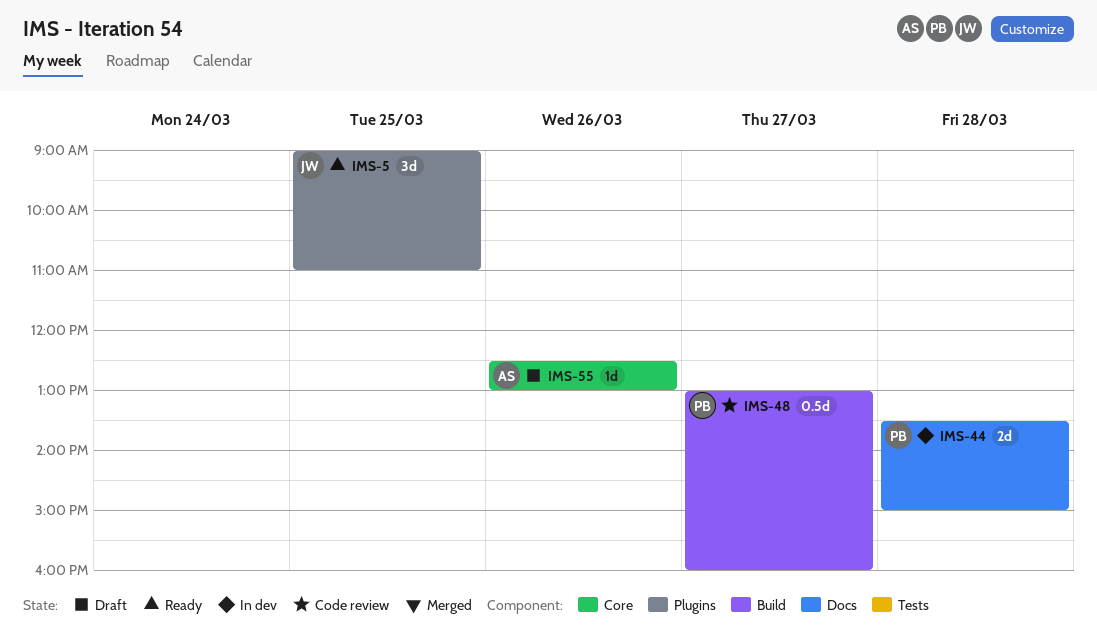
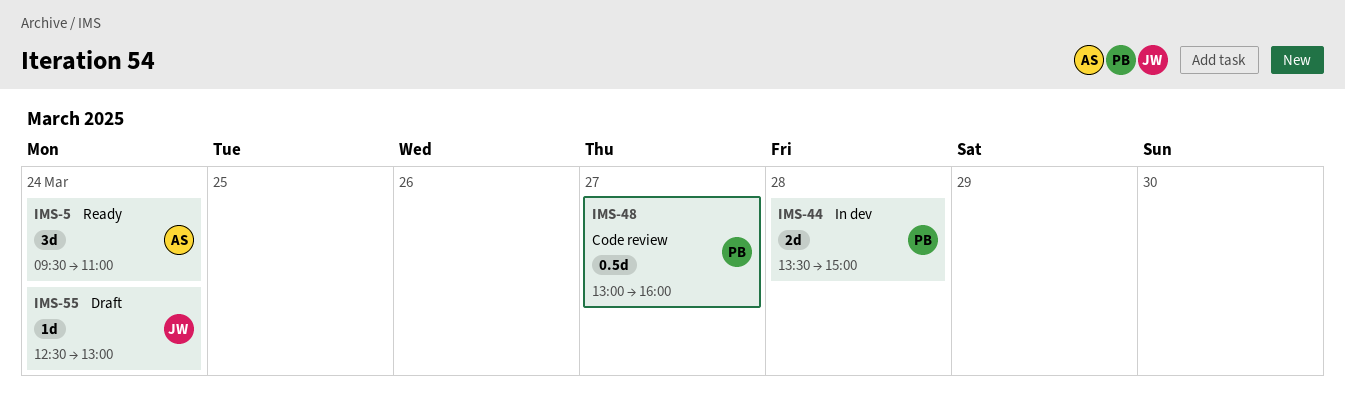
IMS-5, owner: JW -> AS
IMS-5, day: Mar 25 -> Mar 24
IMS-5, begins: 09:00 -> 09:30
IMS-55, owner: AS -> JW
IMS-55, day: Mar 26 -> Mar 24

